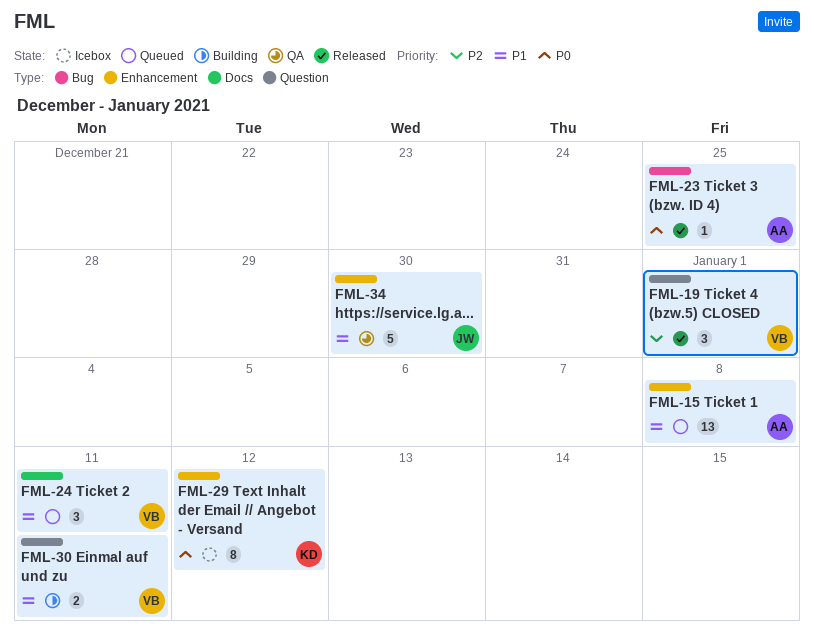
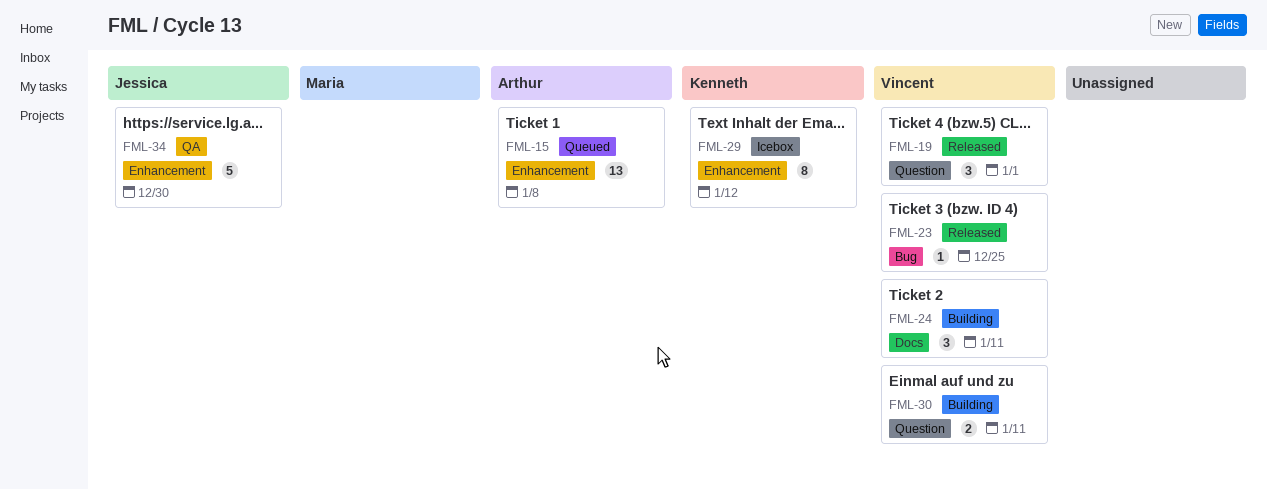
FML-23, owner: Arthur -> Vincent
FML-24, status: Queued -> Building

